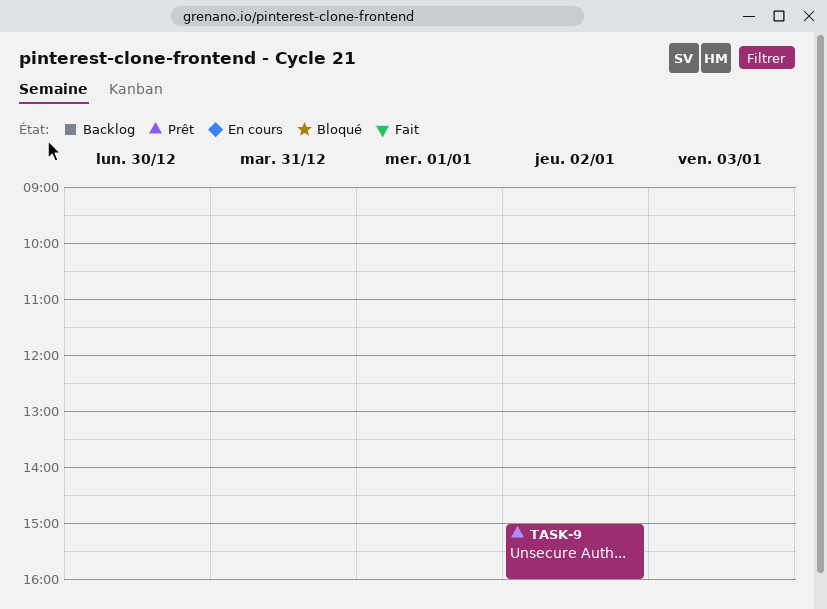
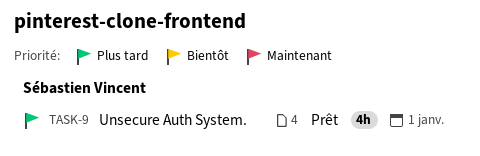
TASK-9, day: Jan 2 -> Jan 1

